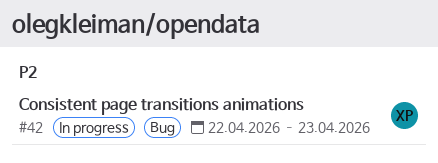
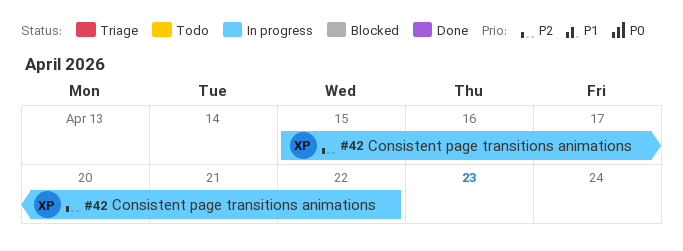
#42, start: Apr 22 -> Apr 15
#42, due: Apr 23 -> Apr 22

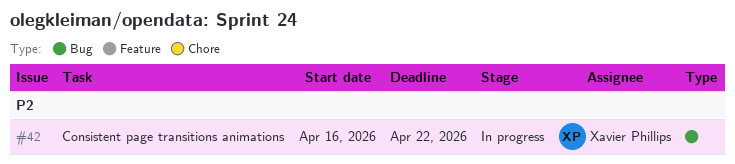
#42, start: Apr 15 -> Apr 16

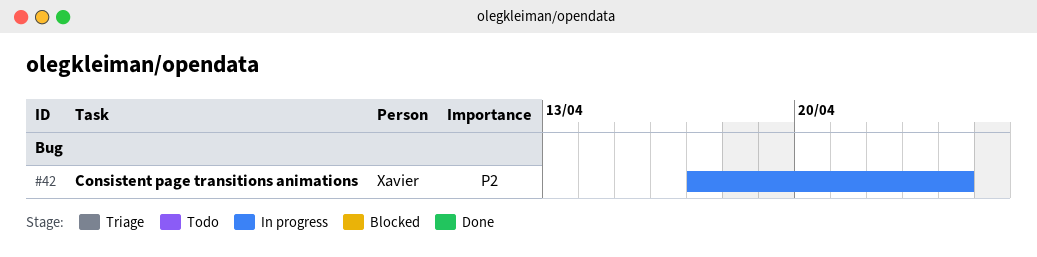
#42, start: Apr 16 -> Apr 17
#42, due: Apr 22 -> Apr 24

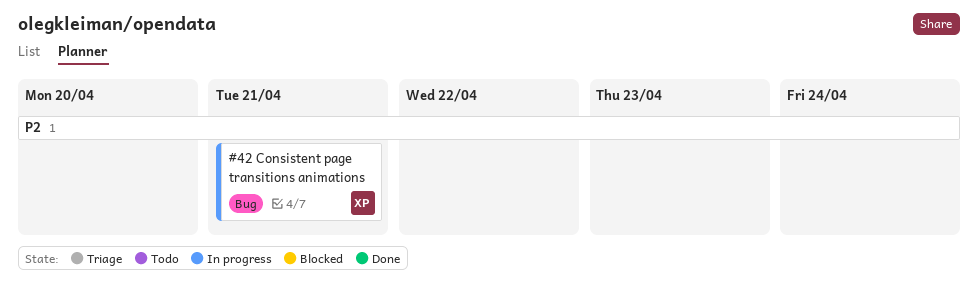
#42, due: Apr 24 -> Apr 21

